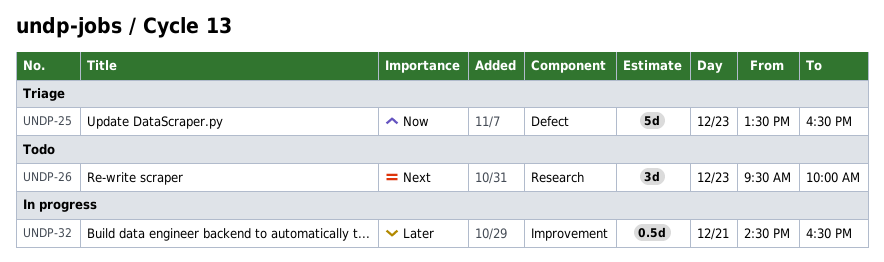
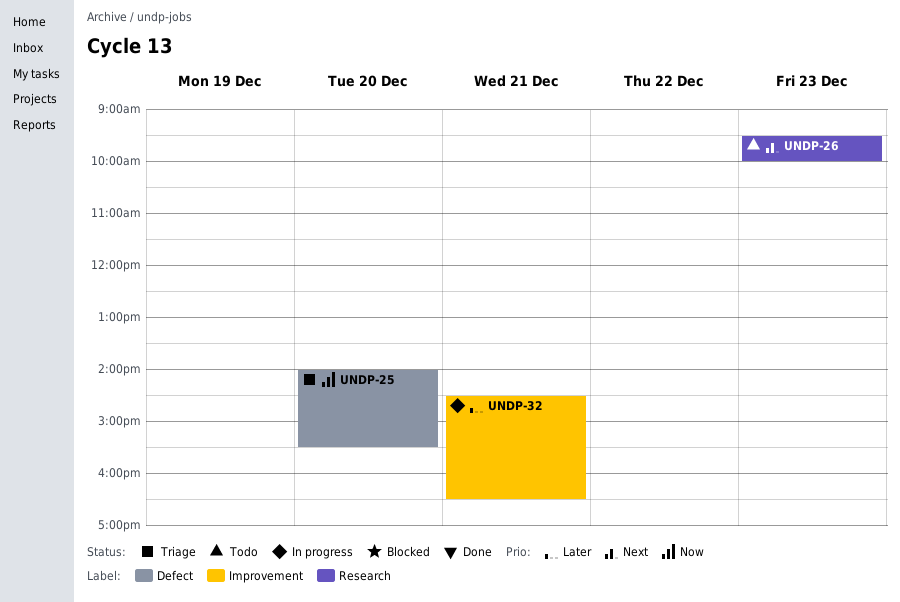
UNDP-25, day: Dec 23 -> Dec 20
UNDP-25, begins: 13:30 -> 14:00
UNDP-25, ends: 16:30 -> 15:30

